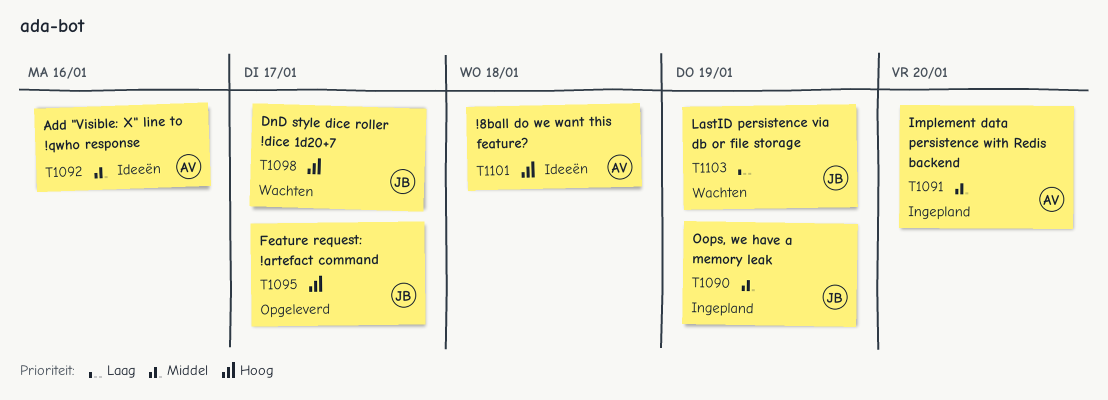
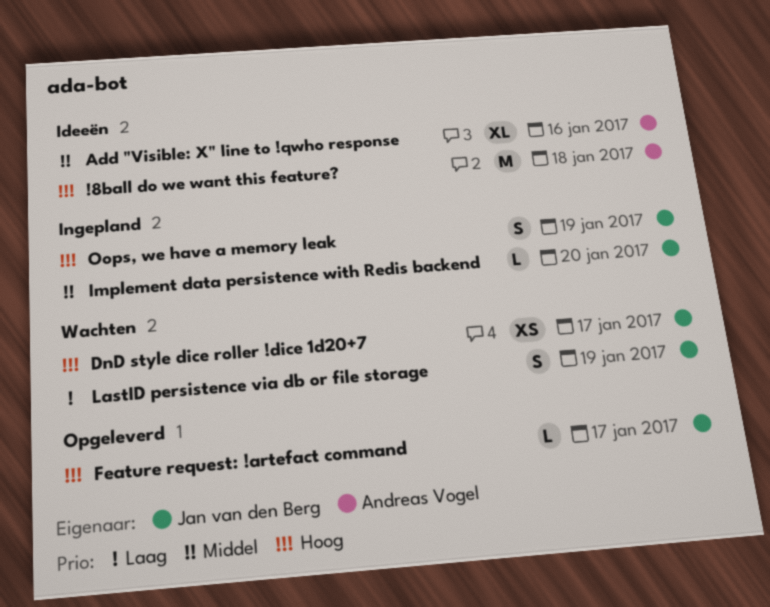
Implement data persistence with Redis backend, owner: Andreas Vogel -> Jan van den Berg
Oops, we have a memory leak, priority: Middel -> Hoog

